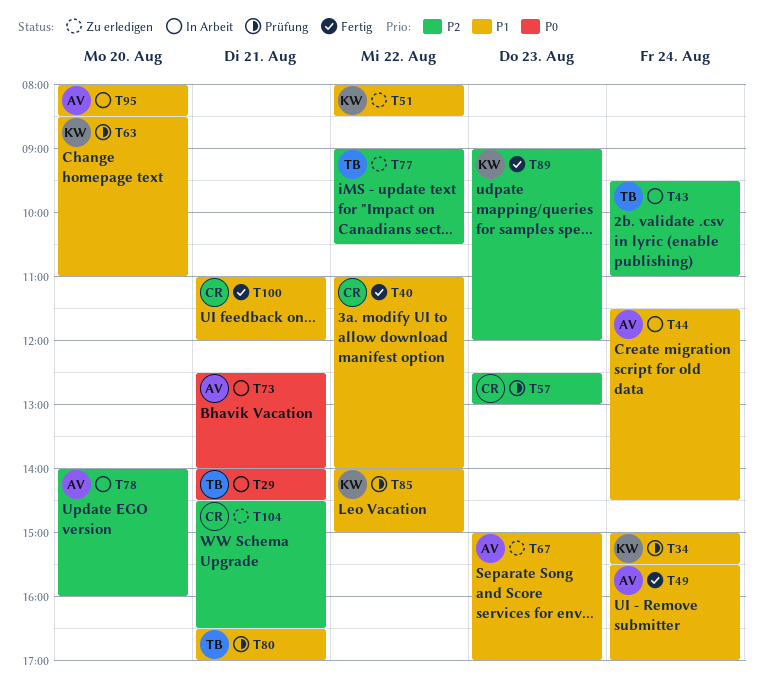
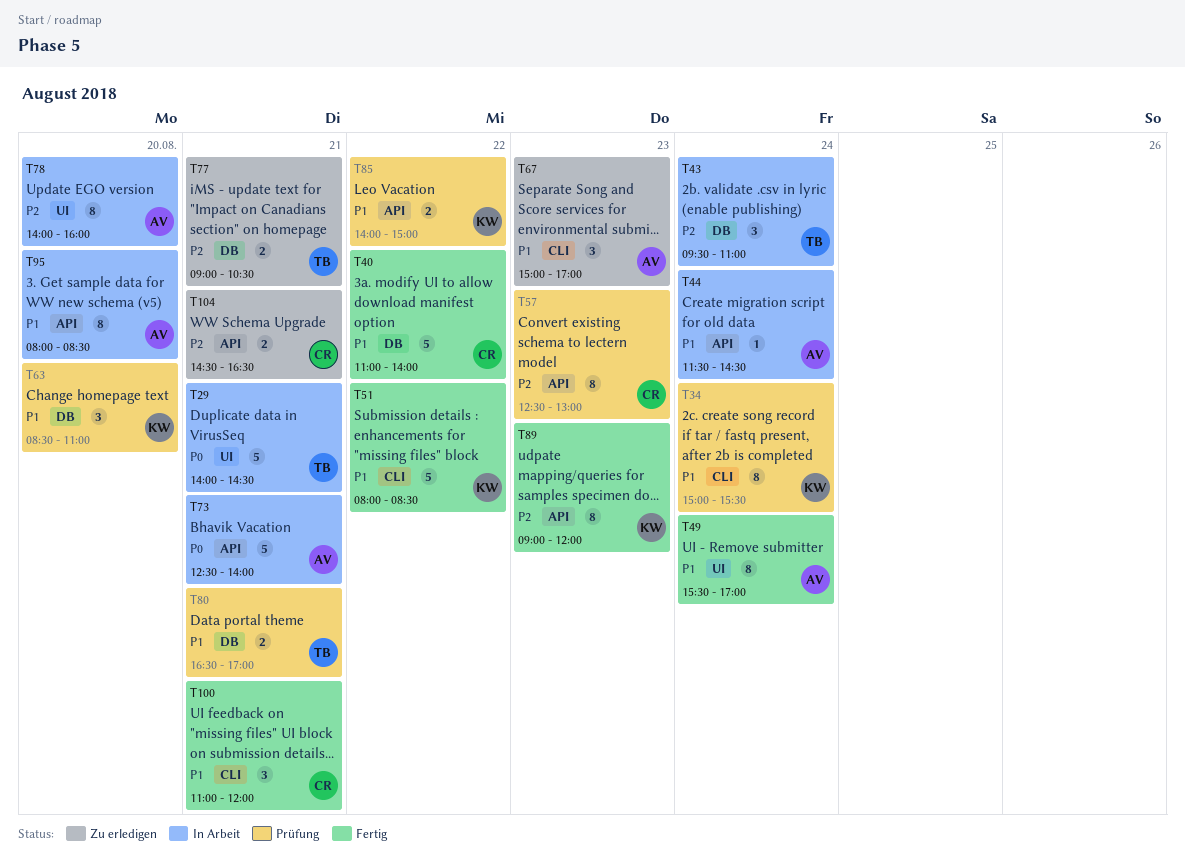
T51, status: Zu erledigen -> Fertig
T77, day: Aug 22 -> Aug 21

